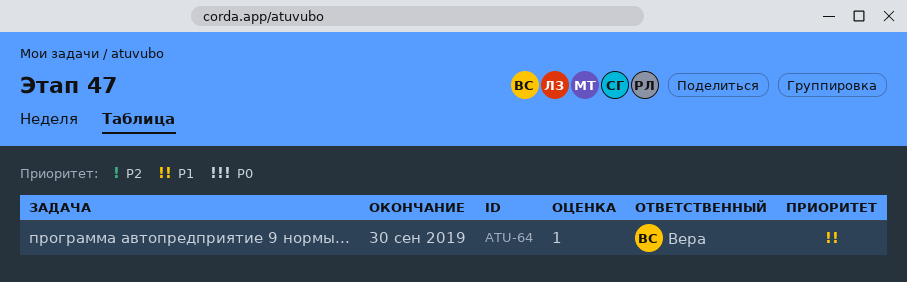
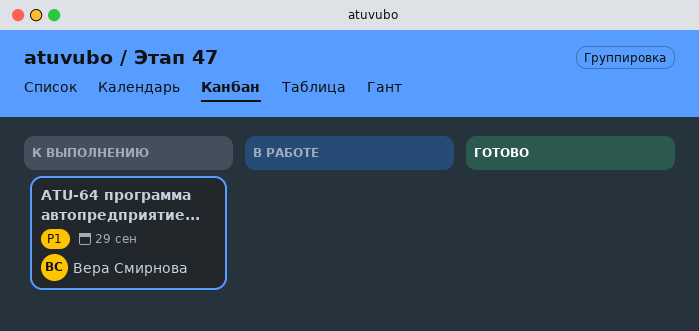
ATU-64, due: Sep 30 -> Sep 29

